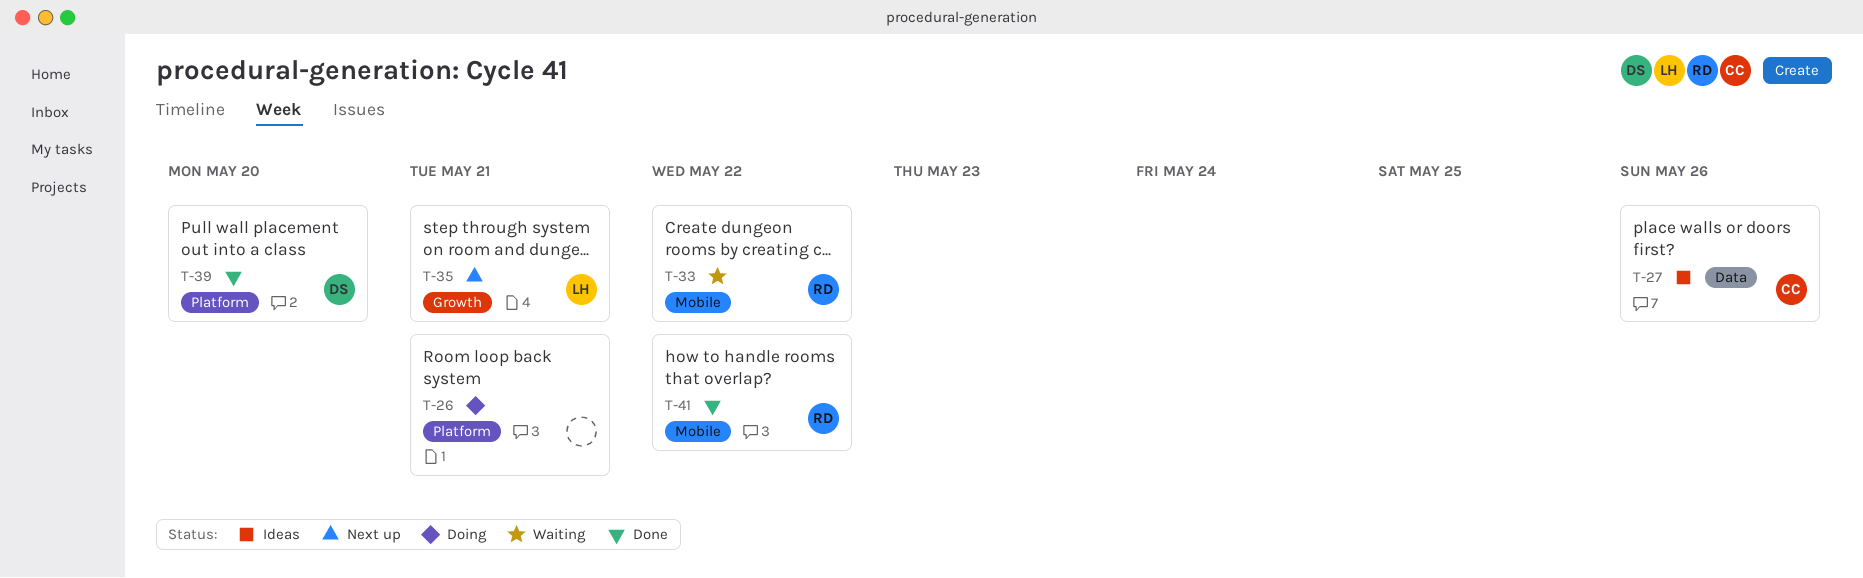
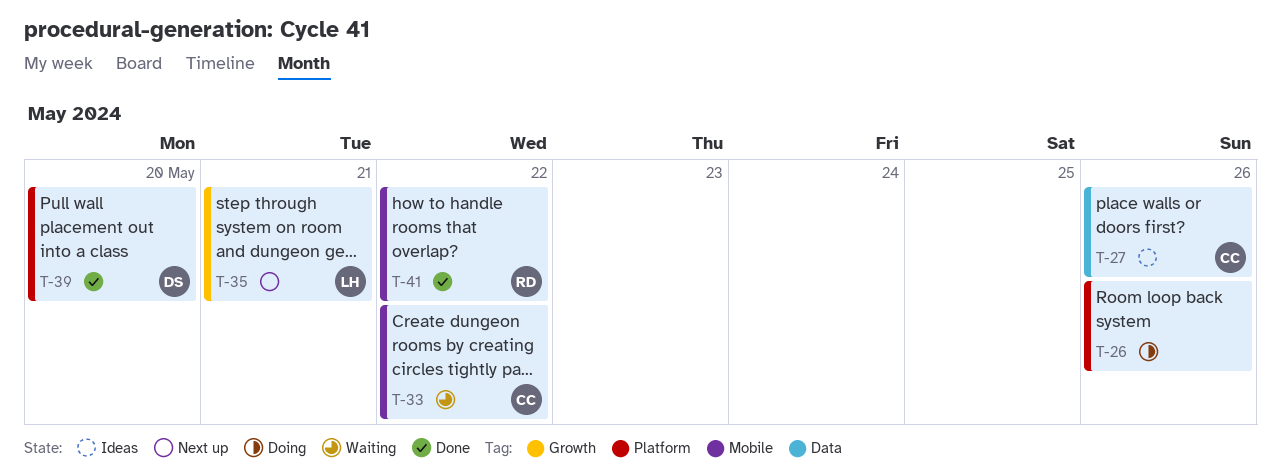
T-26, due: May 21 -> May 26
T-33, owner: RD -> CC

